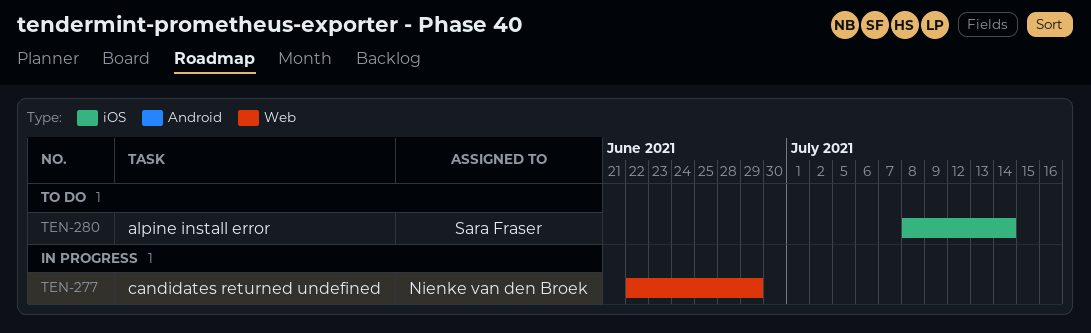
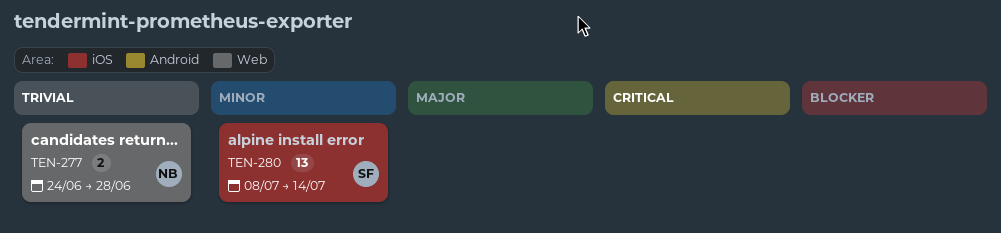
TEN-277, start: Jun 22 -> Jun 24
TEN-277, due: Jun 29 -> Jun 28

